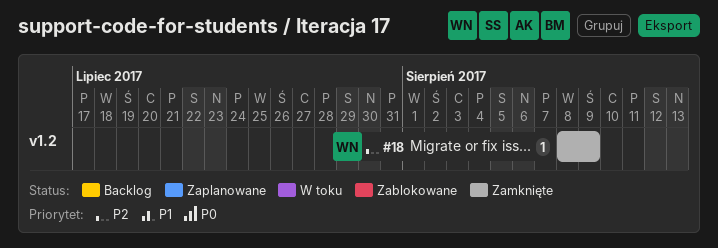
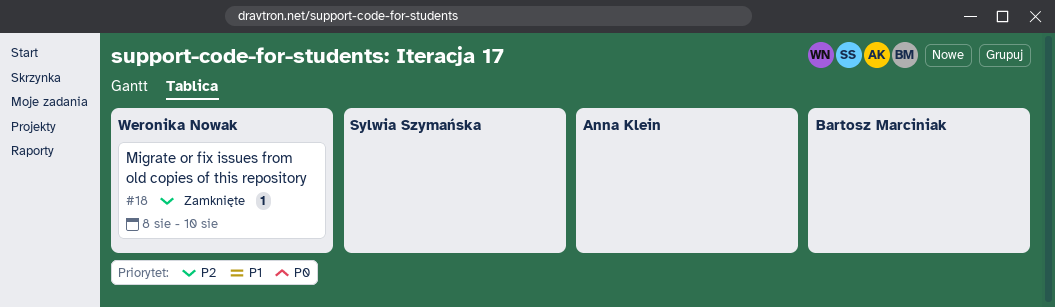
#18, due: Aug 9 -> Aug 10

